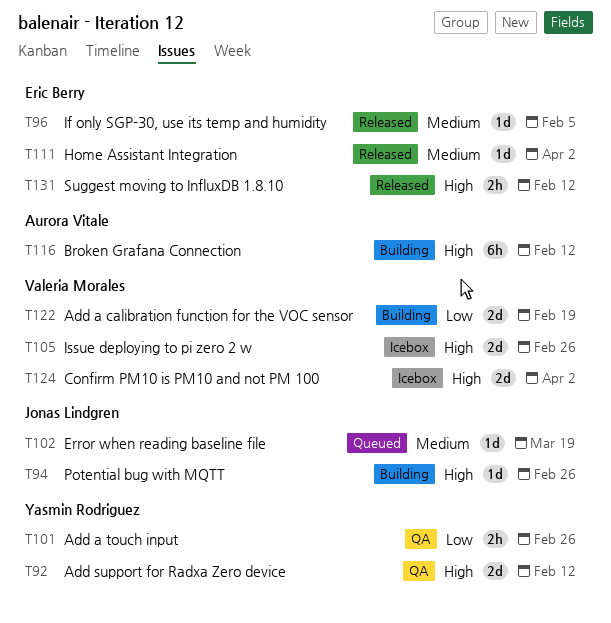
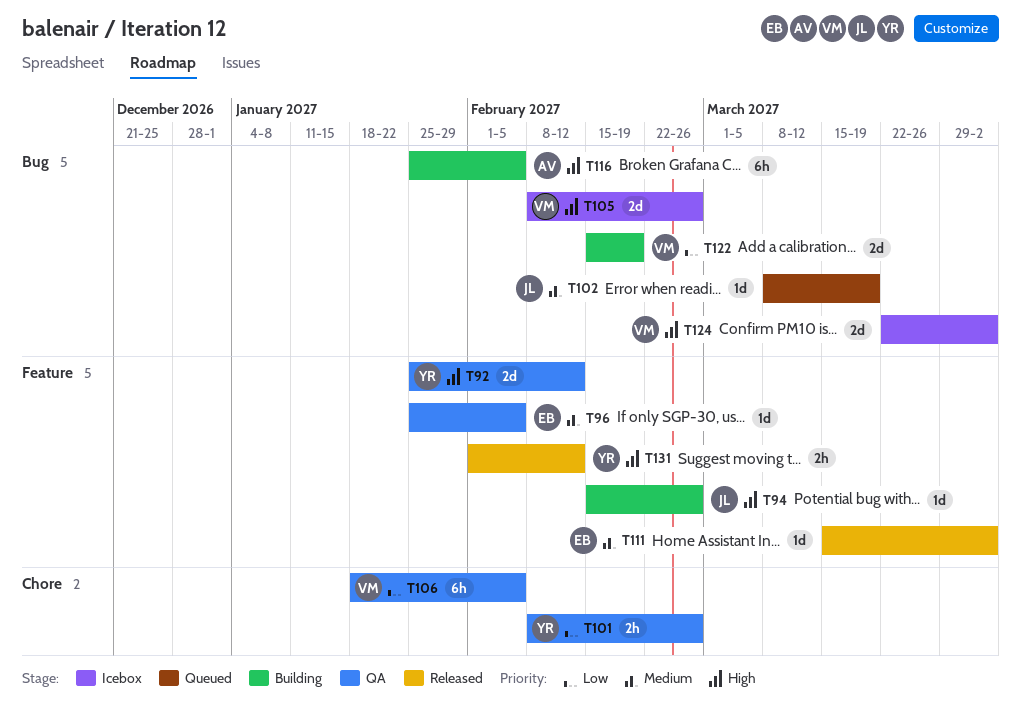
T96, status: Released -> QA
T106: none -> present
T116, due: Feb 12 -> Feb 5
T131, owner: Eric Berry -> Yasmin Rodriguez

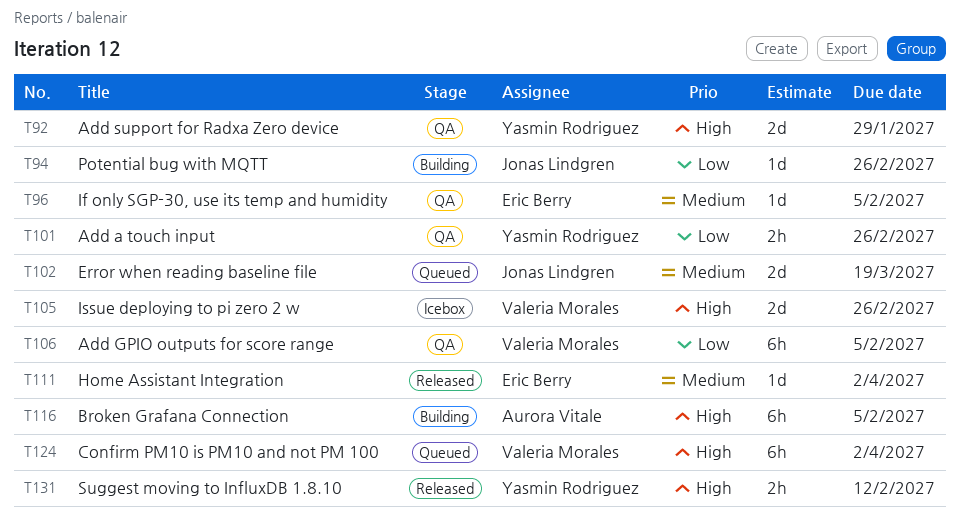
T92, due: Feb 12 -> Jan 29
T94, priority: High -> Low
T102, estimate: 1d -> 2d
T122: present -> none
T124, status: Icebox -> Queued
T124, estimate: 2d -> 6h

